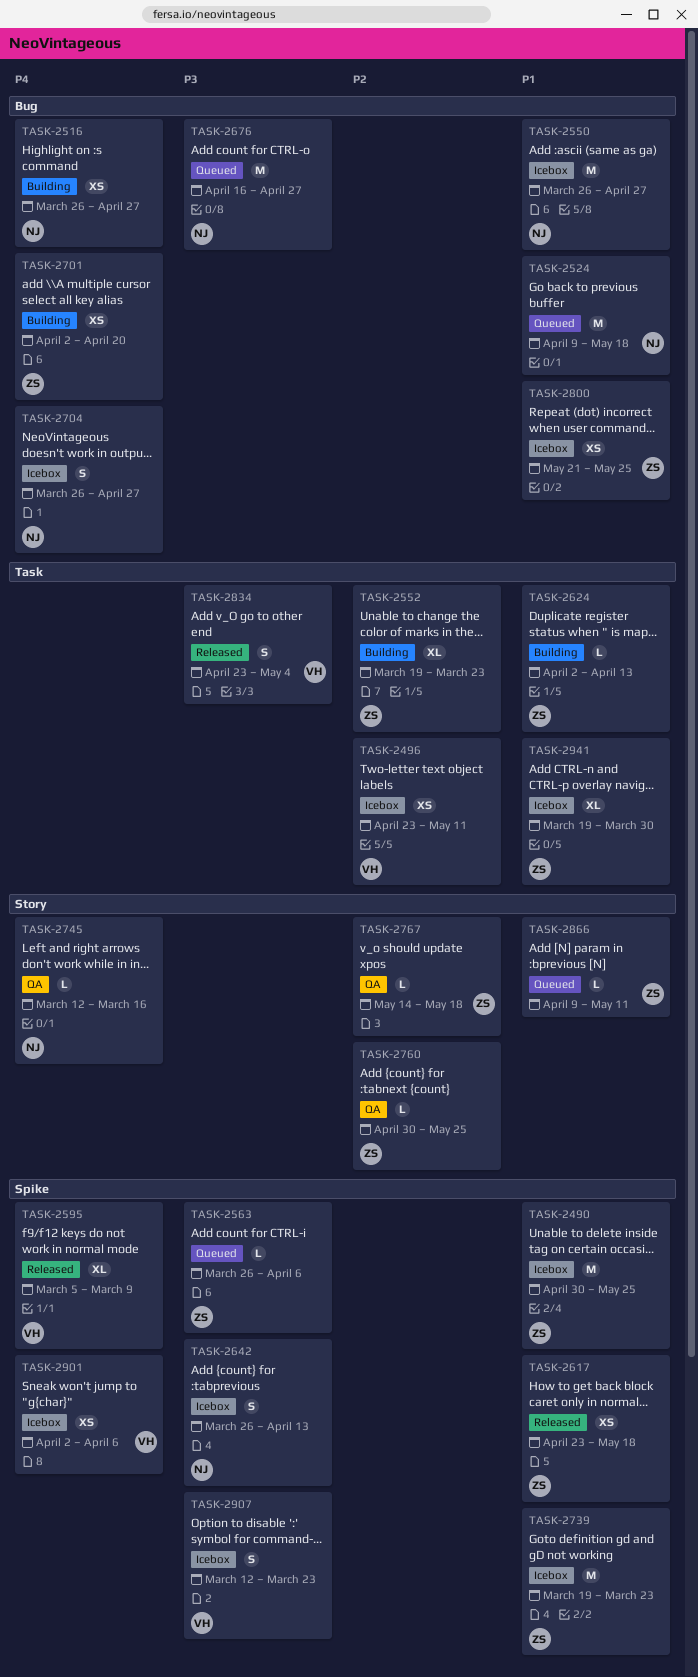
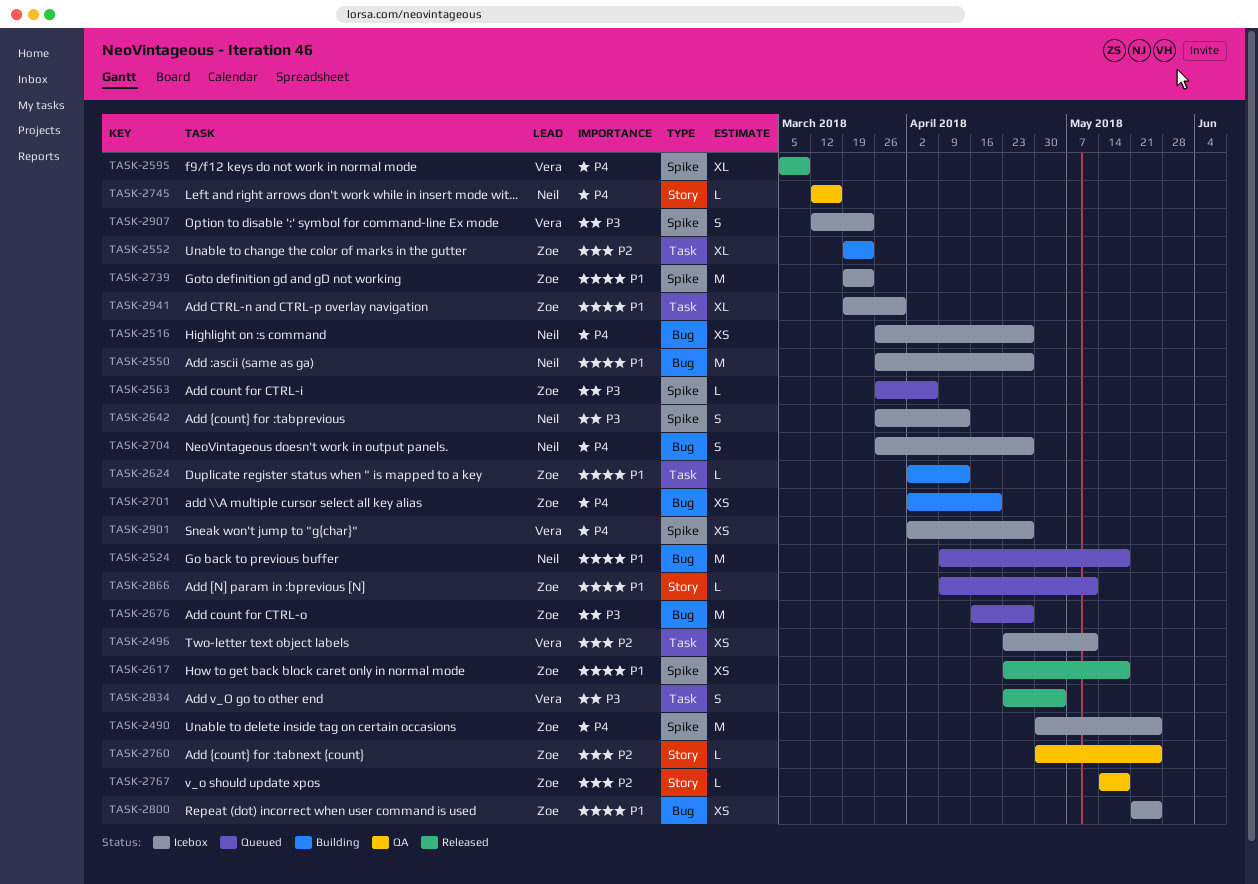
TASK-2490, priority: P1 -> P4
TASK-2516, status: Building -> Icebox
TASK-2676, owner: Neil -> Zoe
TASK-2901, due: Apr 6 -> Apr 27

